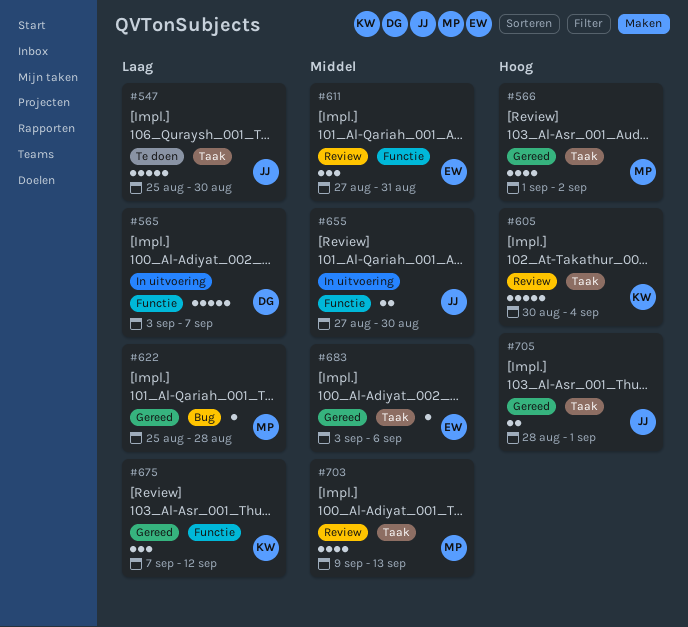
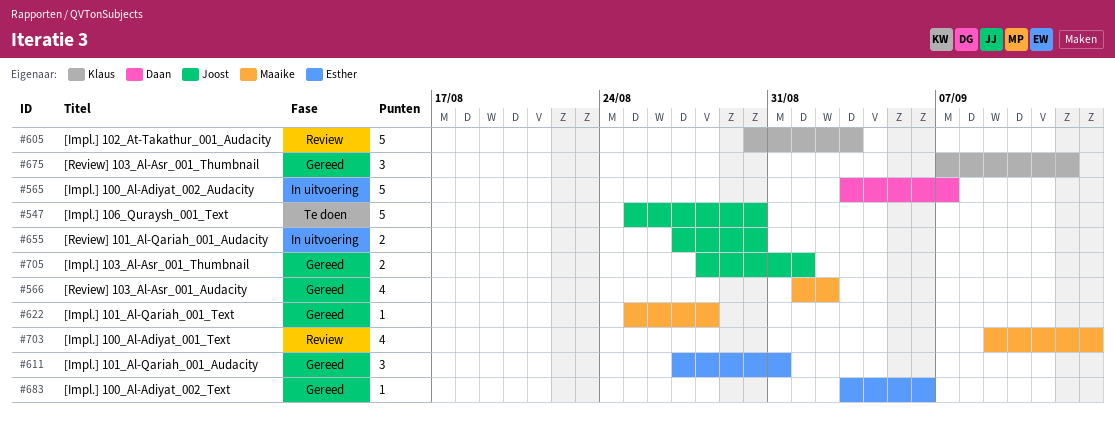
#605, due: Sep 4 -> Sep 3
#611, status: Review -> Gereed

